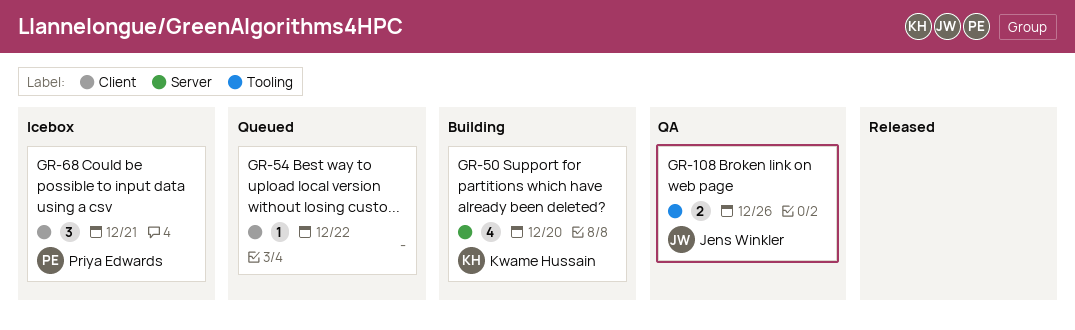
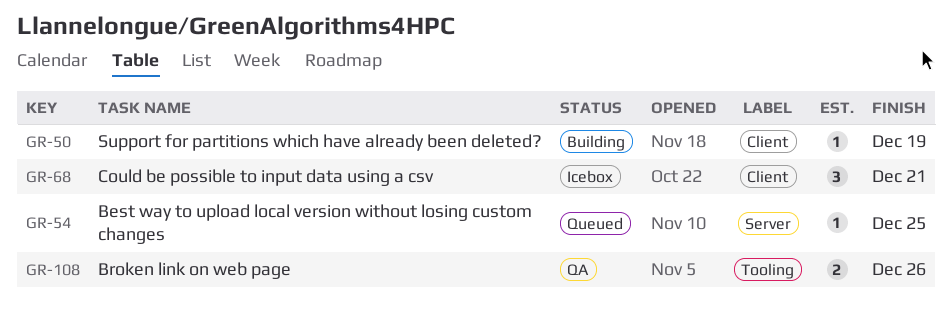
GR-50, label: Server -> Client
GR-50, estimate: 4 -> 1
GR-50, due: Dec 20 -> Dec 19
GR-54, label: Client -> Server
GR-54, due: Dec 22 -> Dec 25

